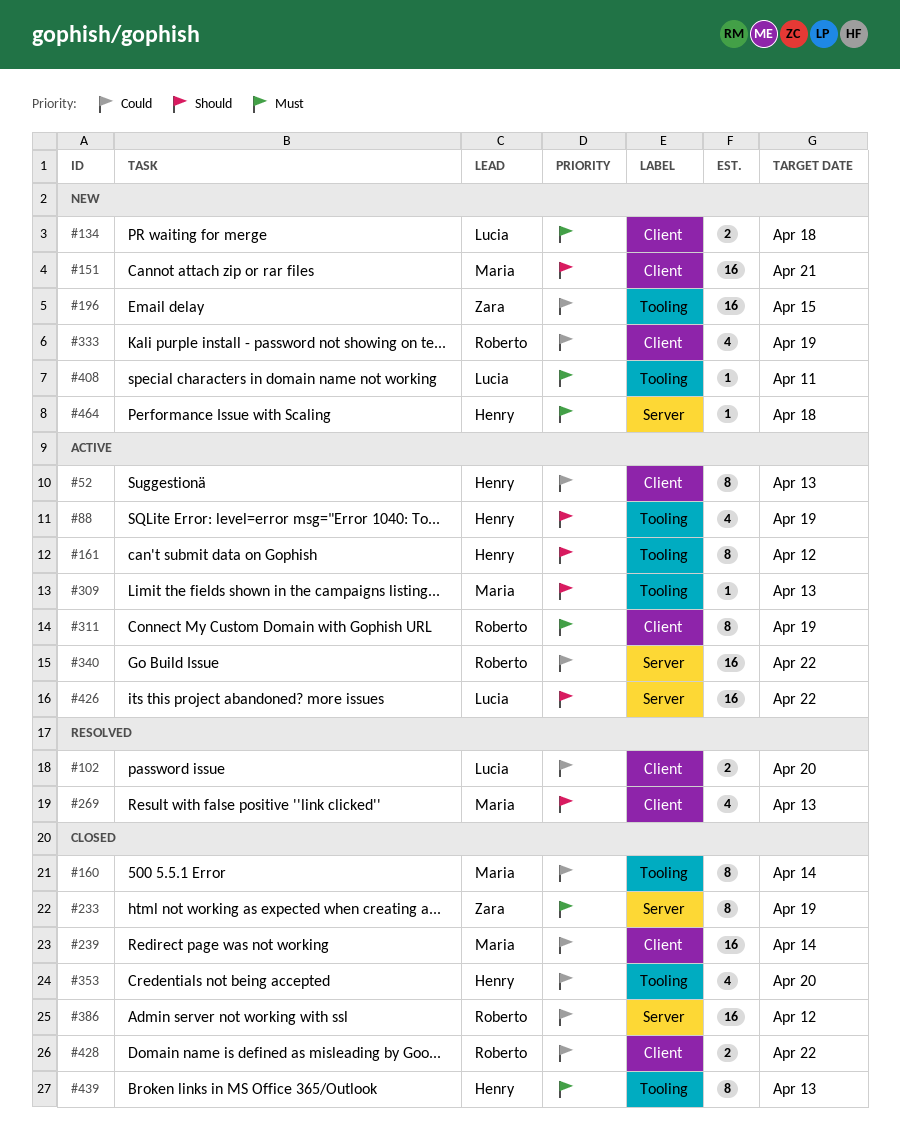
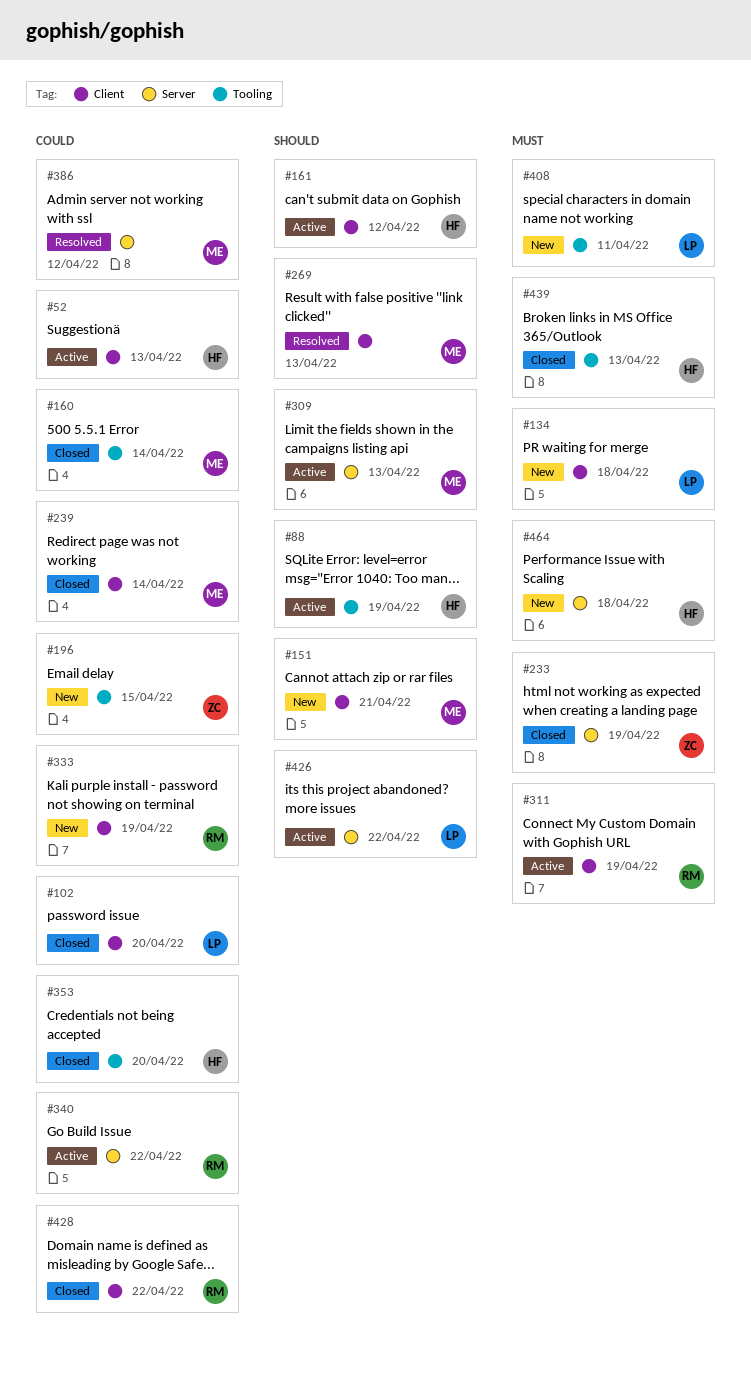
#102, status: Resolved -> Closed
#161, label: Tooling -> Client
#309, label: Tooling -> Server
#386, status: Closed -> Resolved
#386, owner: Roberto -> Maria

